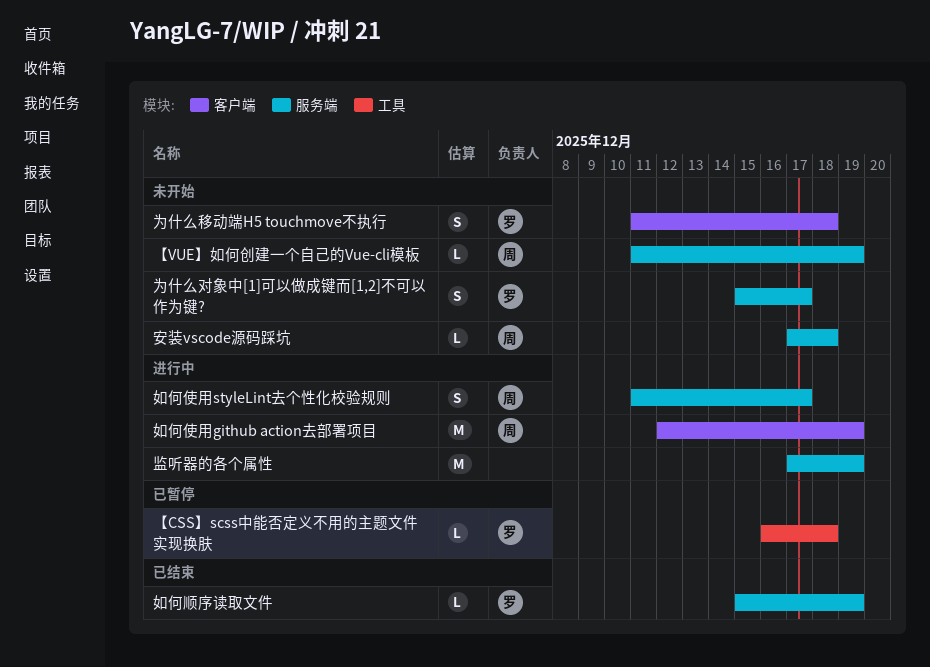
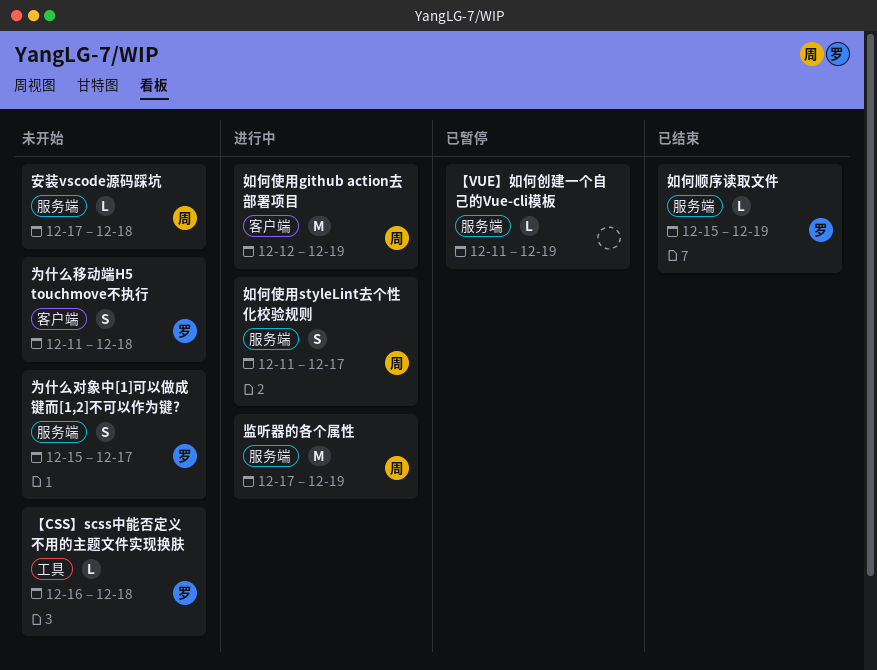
【CSS】scss中能否定义不用的主题文件实现换肤, status: 已暂停 -> 未开始
【VUE】如何创建一个自己的Vue-cli模板, status: 未开始 -> 已暂停
【VUE】如何创建一个自己的Vue-cli模板, owner: 周 -> none
监听器的各个属性, owner: none -> 周

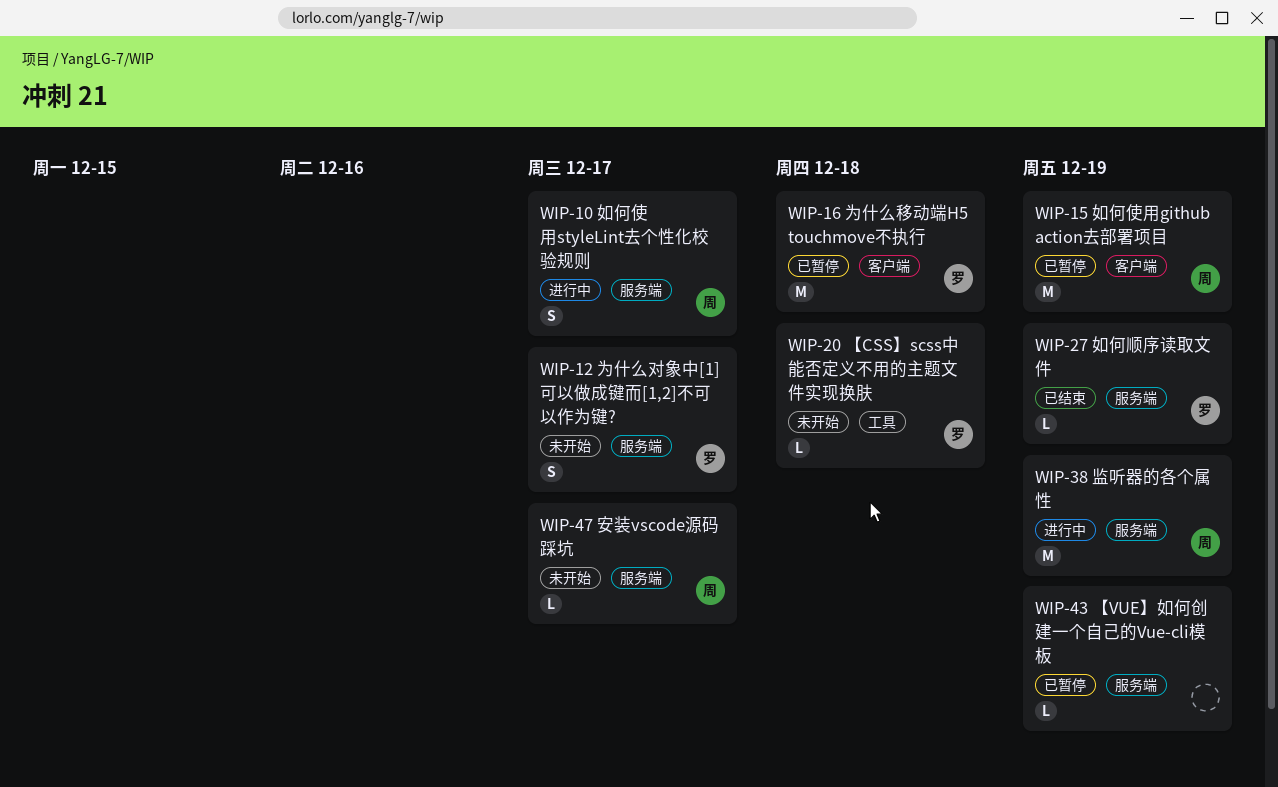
为什么移动端H5 touchmove不执行, status: 未开始 -> 已暂停
为什么移动端H5 touchmove不执行, estimate: S -> M
如何使用github action去部署项目, status: 进行中 -> 已暂停
安装vscode源码踩坑, due: Dec 18 -> Dec 17

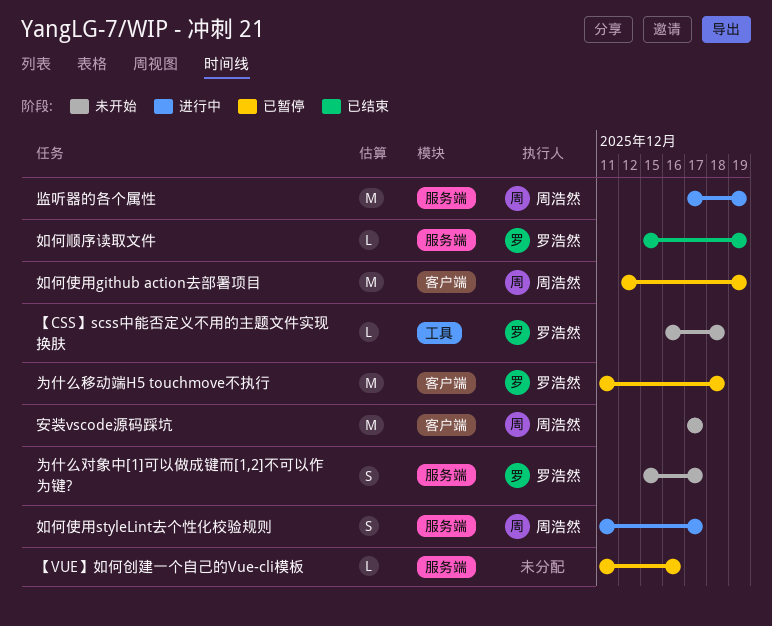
【VUE】如何创建一个自己的Vue-cli模板, due: Dec 19 -> Dec 16
安装vscode源码踩坑, label: 服务端 -> 客户端
安装vscode源码踩坑, estimate: L -> M

